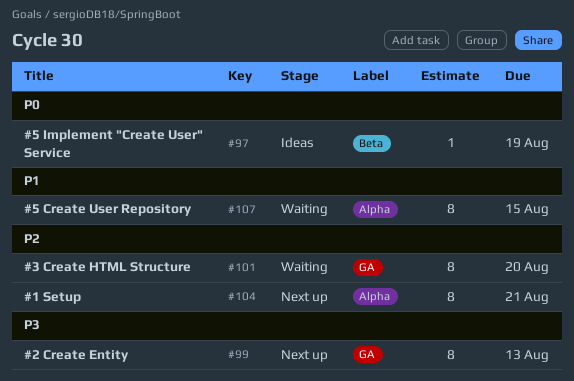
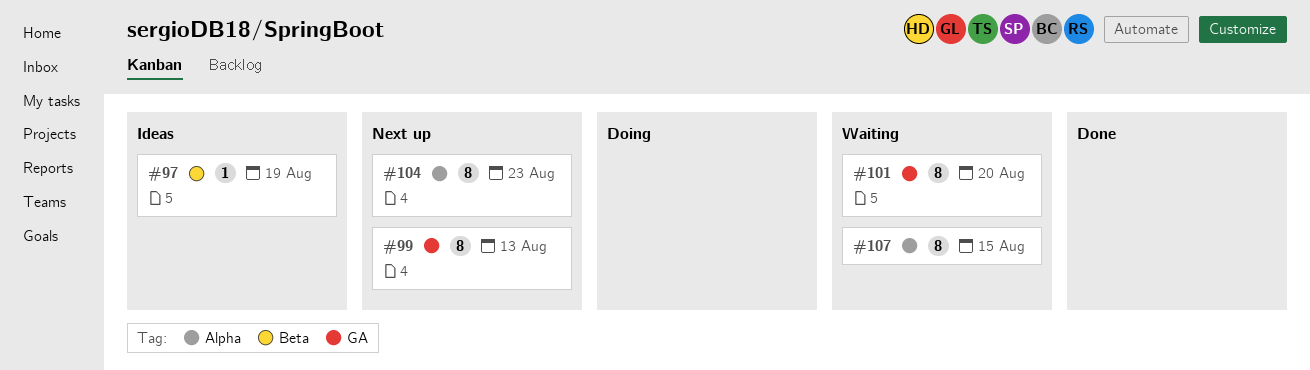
#104, due: Aug 21 -> Aug 23

